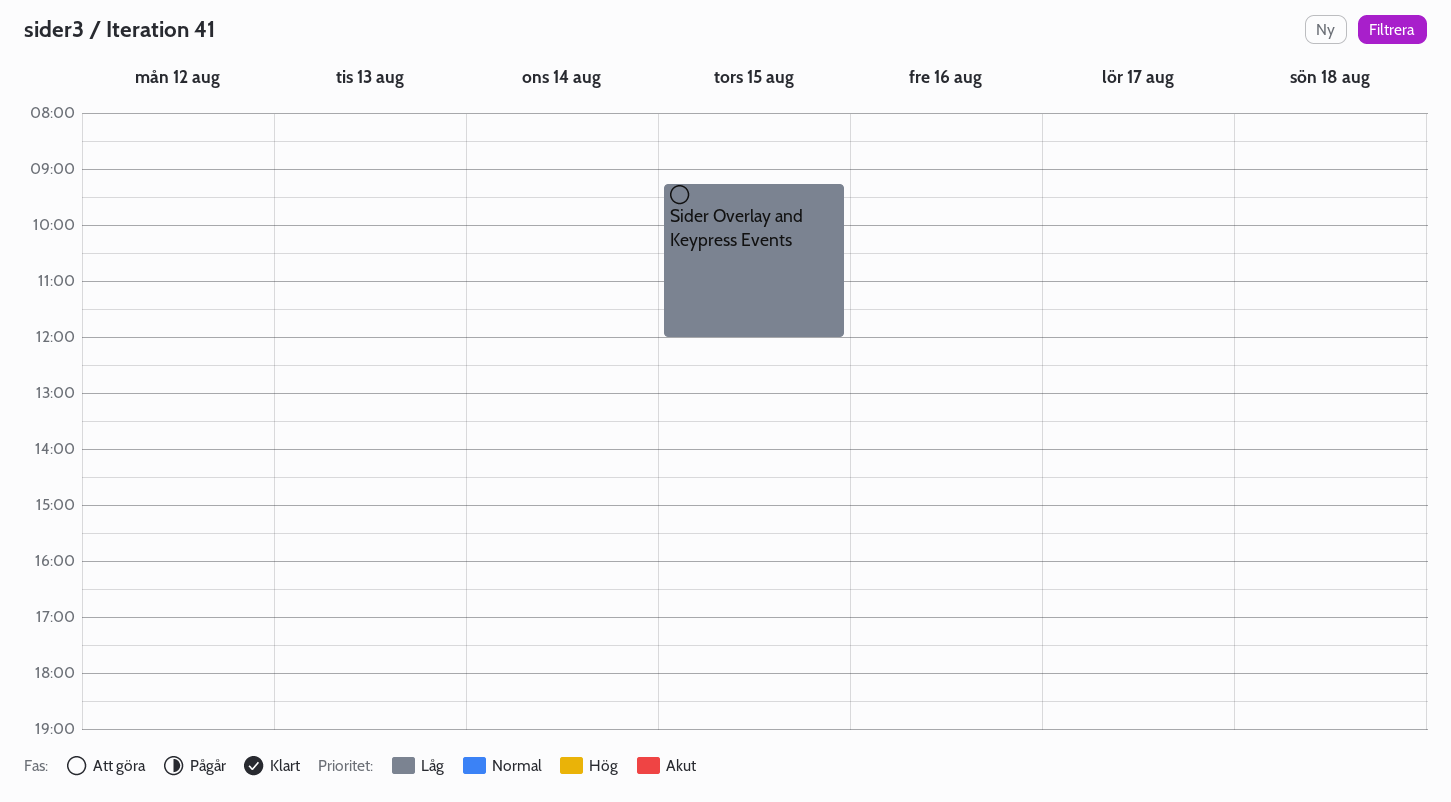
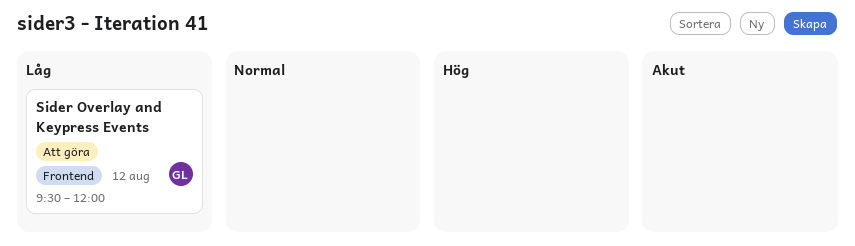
Sider Overlay and Keypress Events, day: Aug 15 -> Aug 12
Sider Overlay and Keypress Events, begins: 09:15 -> 09:30

